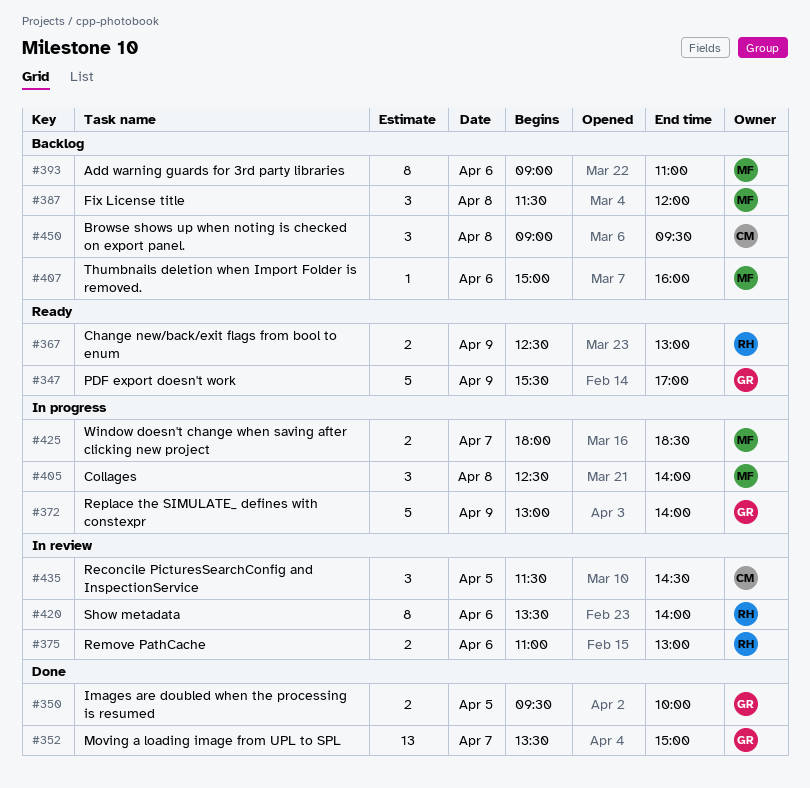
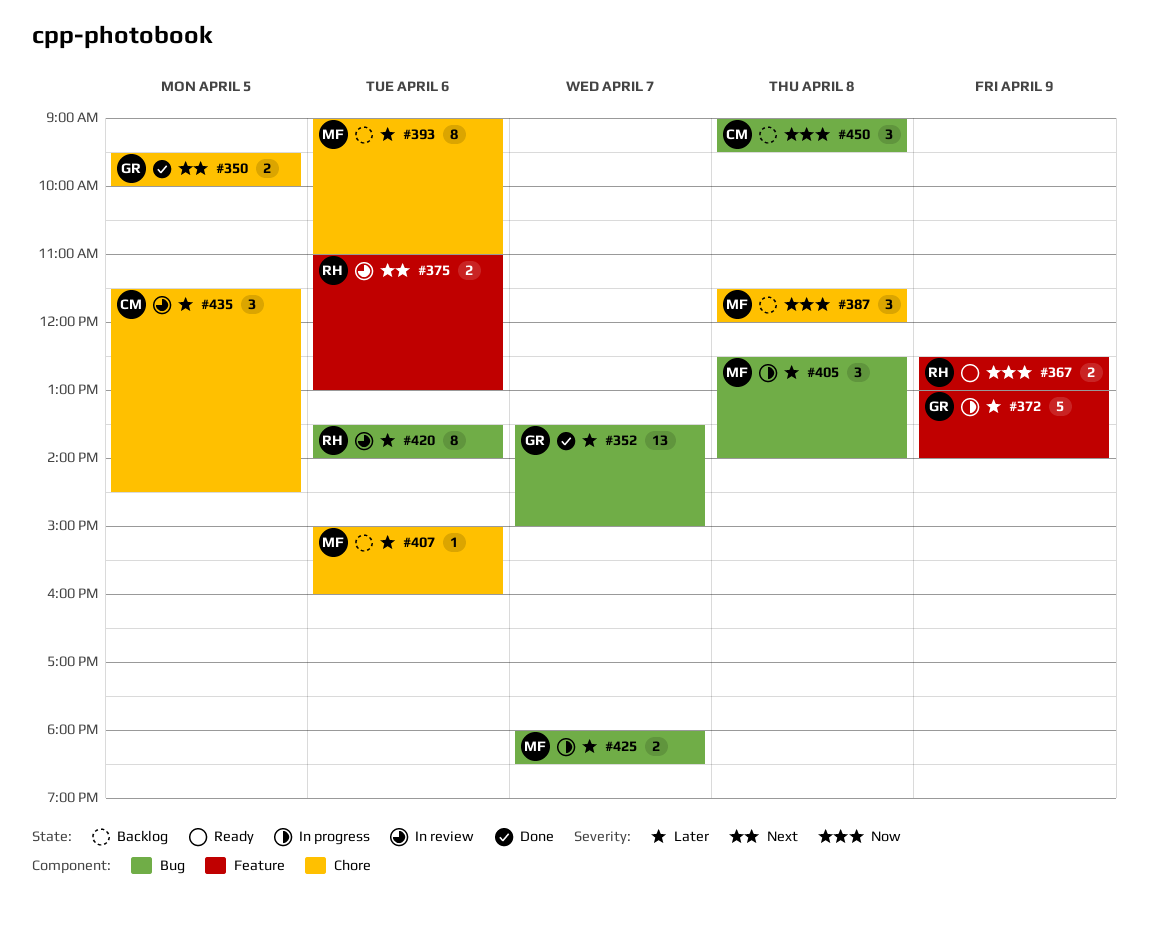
#347: present -> none

